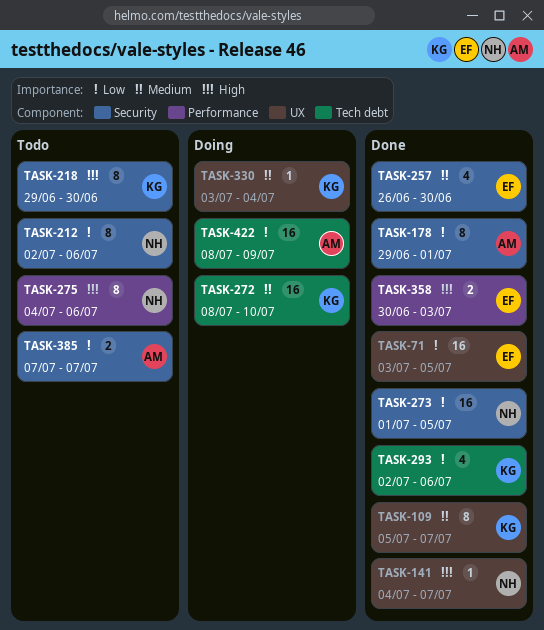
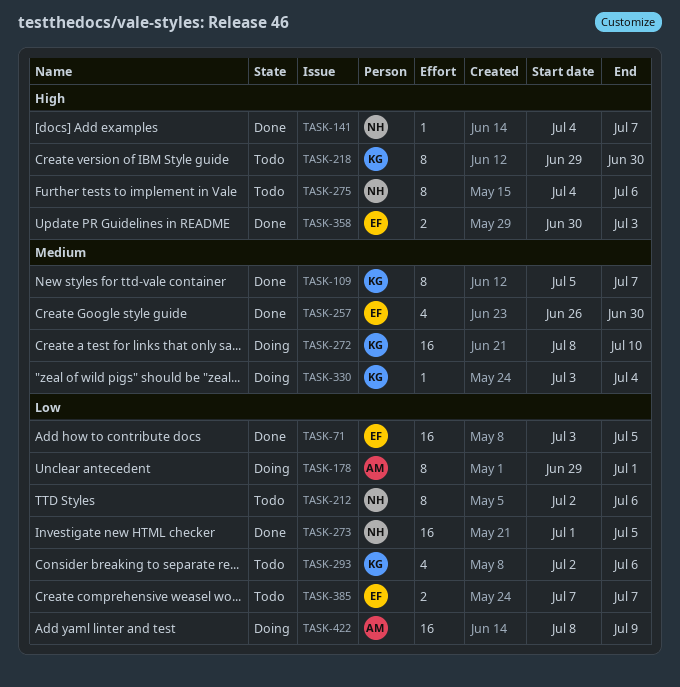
TASK-178, status: Done -> Doing
TASK-293, status: Done -> Todo
TASK-385, owner: AM -> EF

